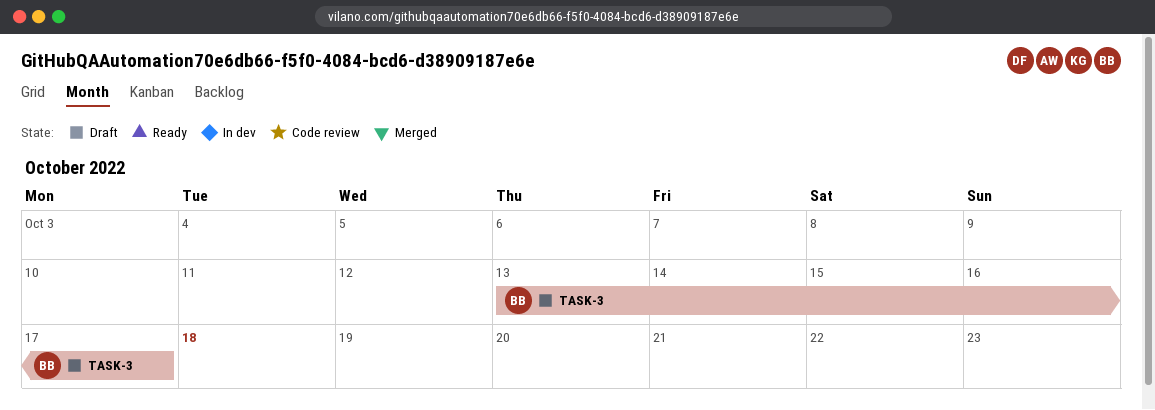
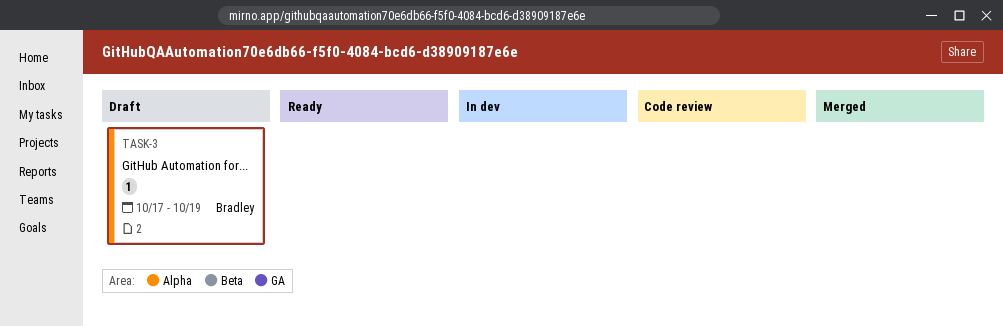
TASK-3, start: Oct 13 -> Oct 17
TASK-3, due: Oct 17 -> Oct 19

